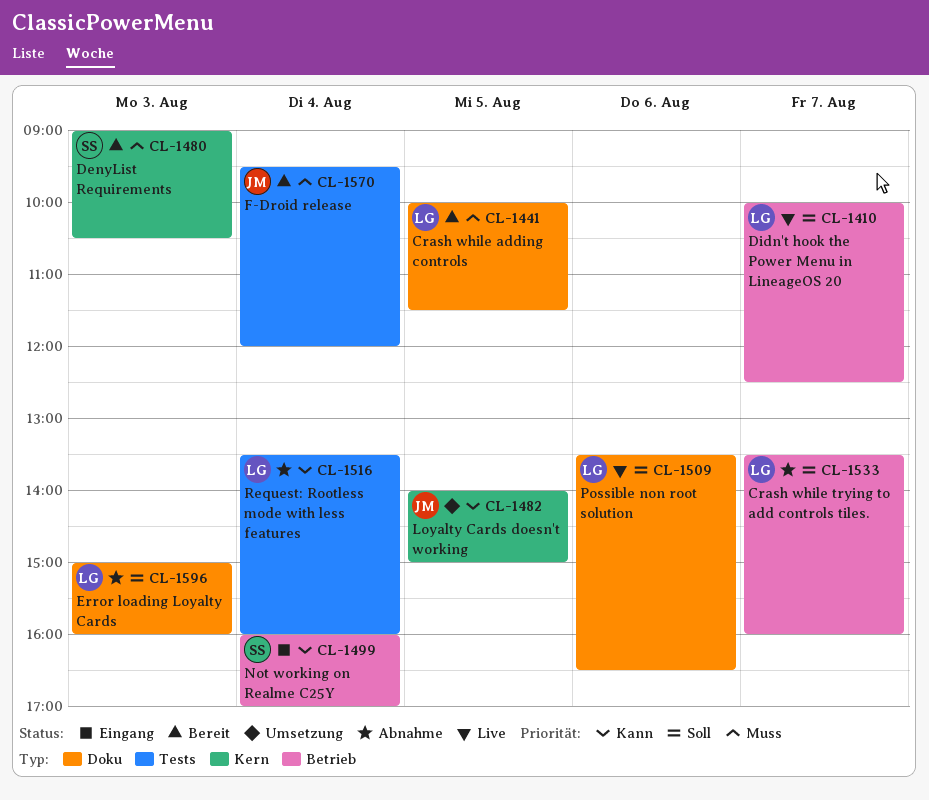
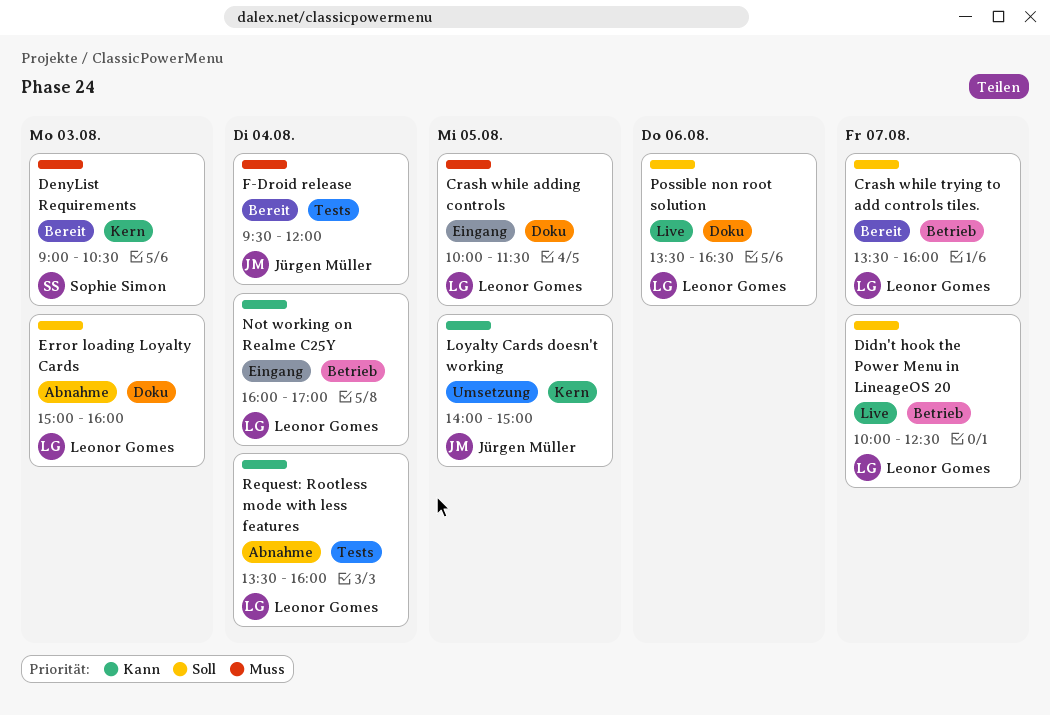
Crash while adding controls, status: Bereit -> Eingang
Crash while trying to add controls tiles., status: Abnahme -> Bereit
Not working on Realme C25Y, owner: Sophie Simon -> Leonor Gomes

